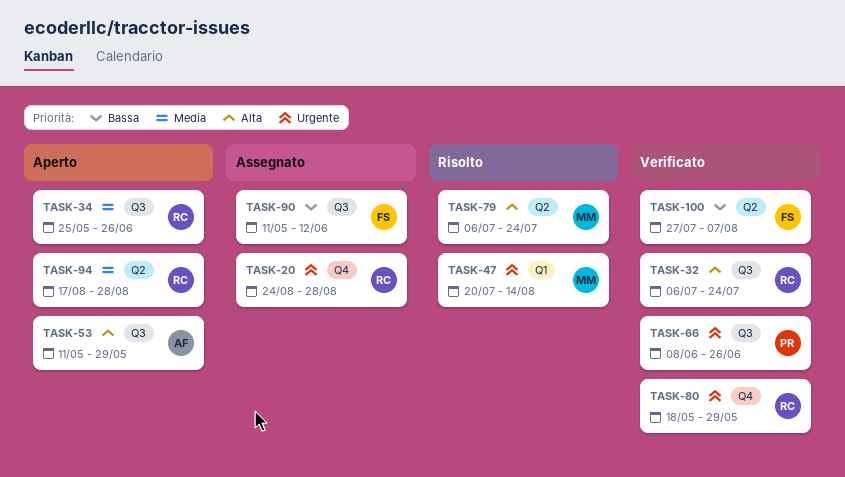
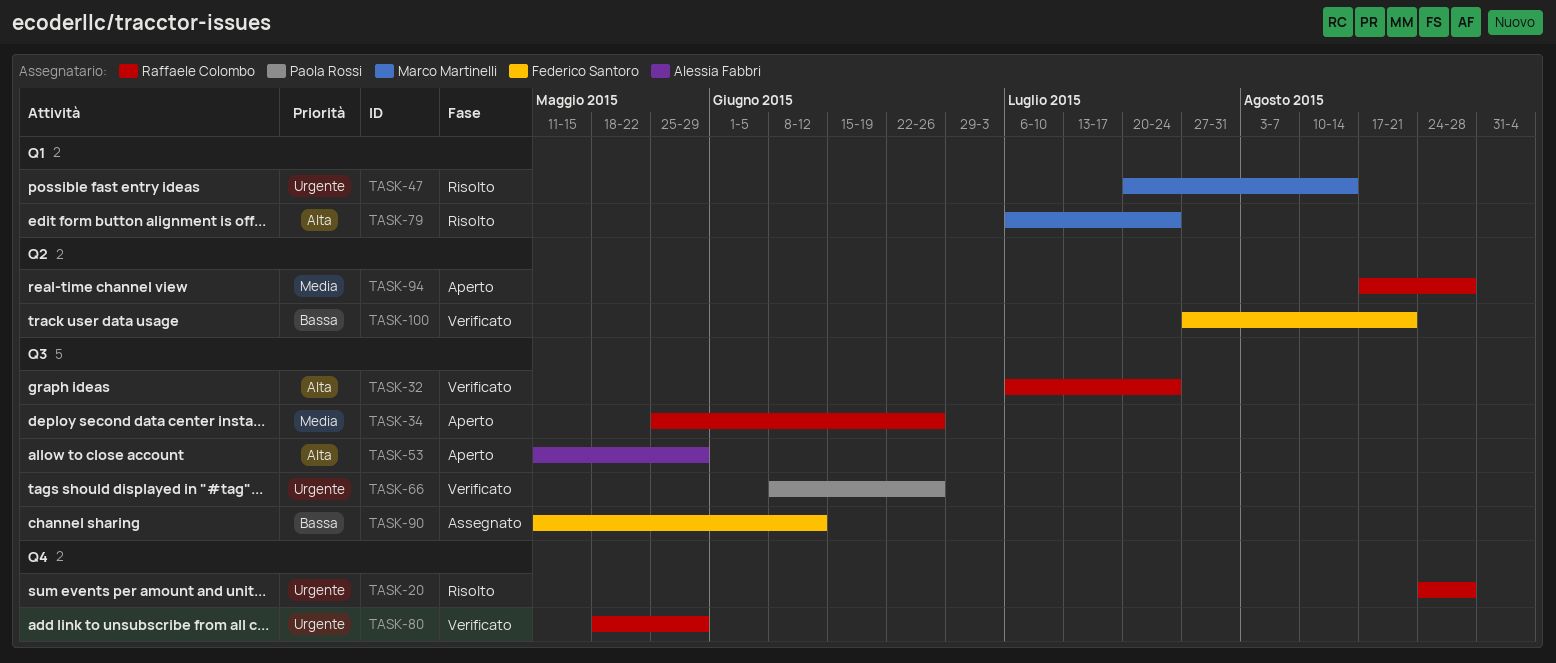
TASK-20, status: Assegnato -> Risolto
TASK-79, label: Q2 -> Q1
TASK-100, due: Aug 7 -> Aug 21

